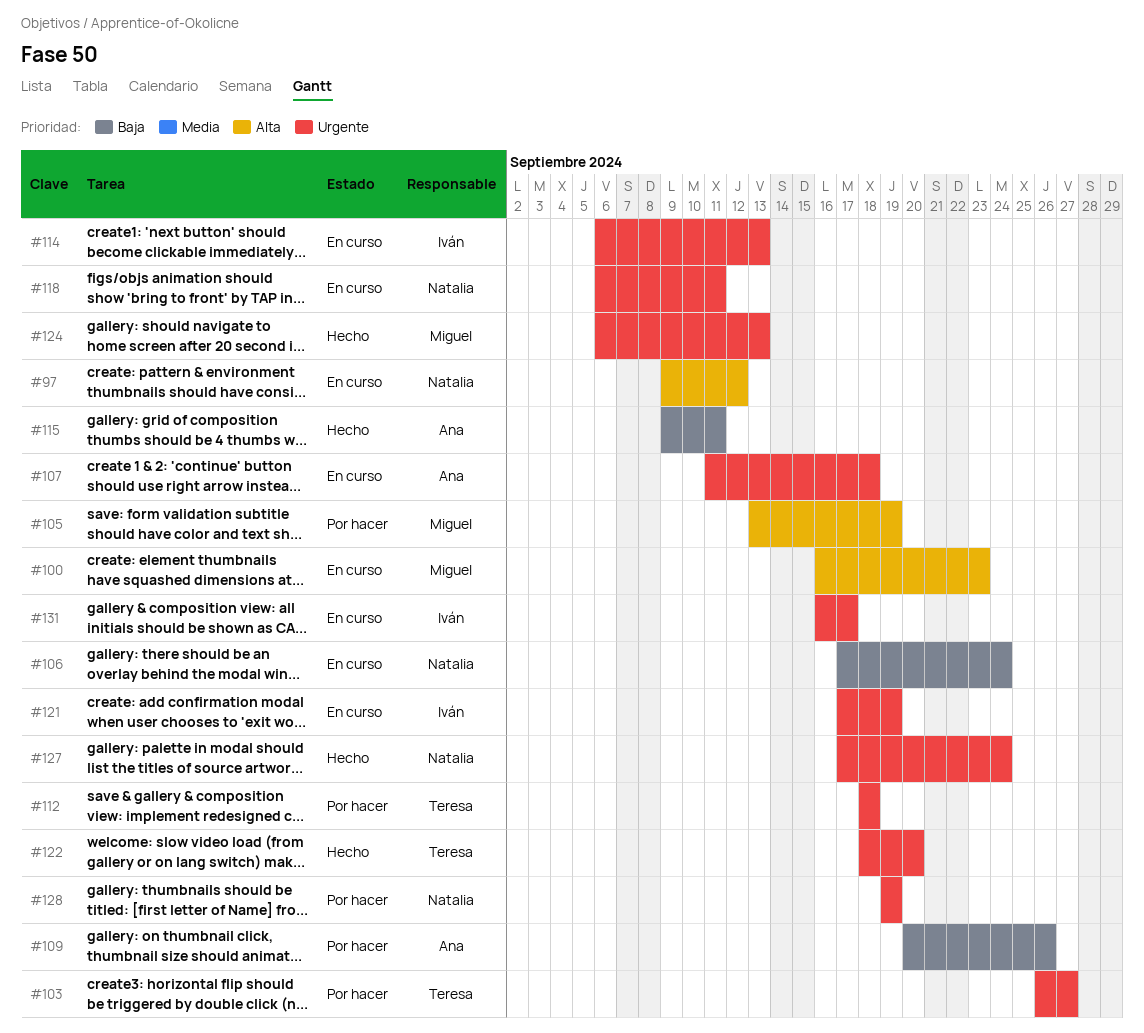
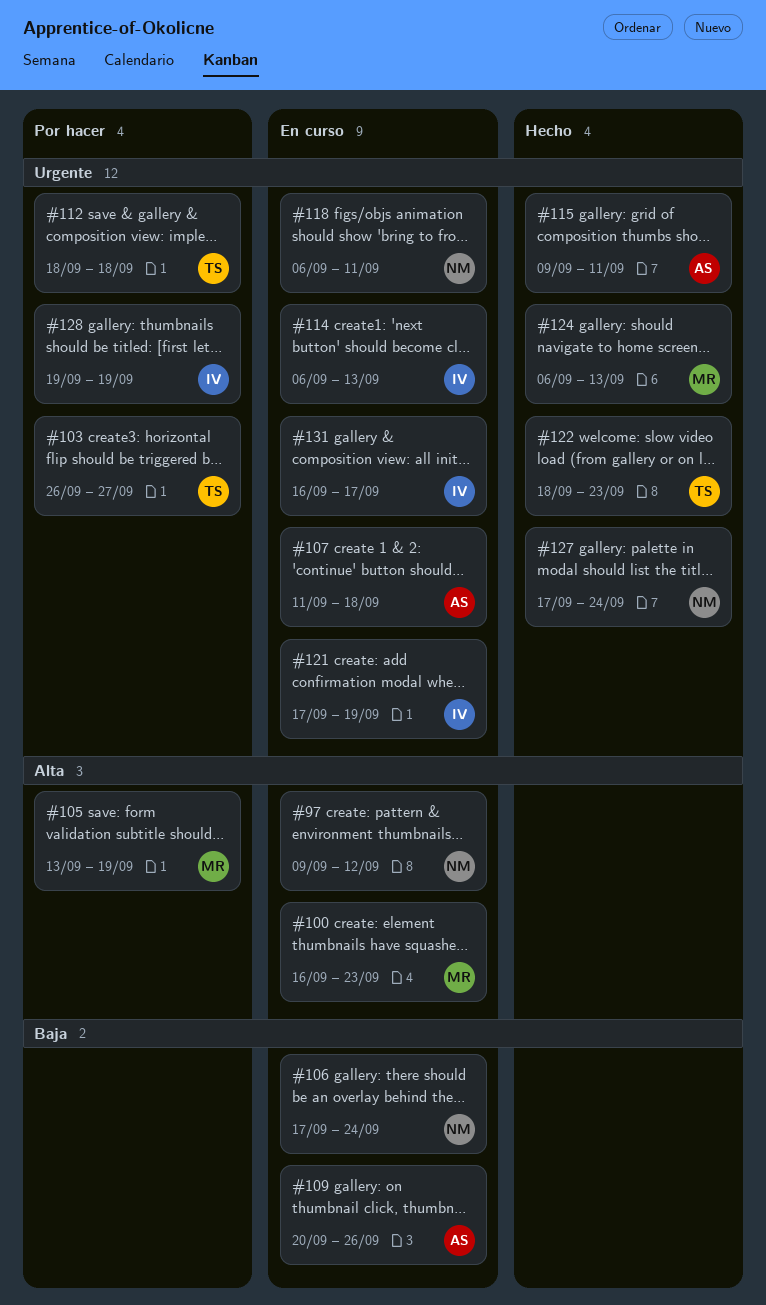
#109, status: Por hacer -> En curso
#115, priority: Baja -> Urgente
#122, due: Sep 20 -> Sep 23
#128, owner: Natalia -> Iván

